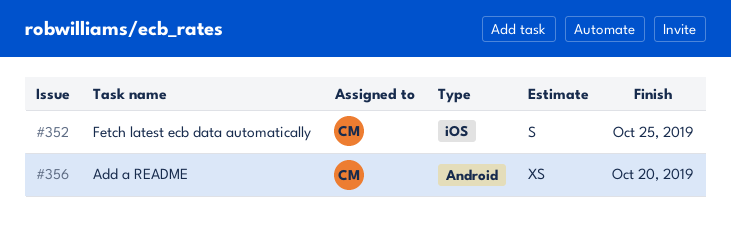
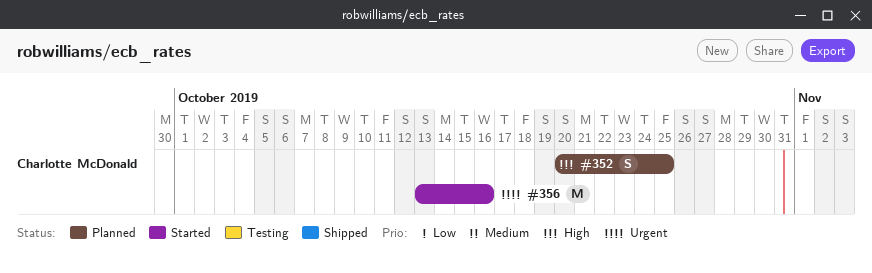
#356, estimate: XS -> M
#356, due: Oct 20 -> Oct 16

